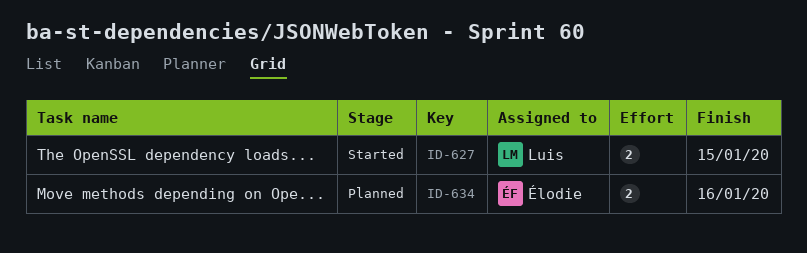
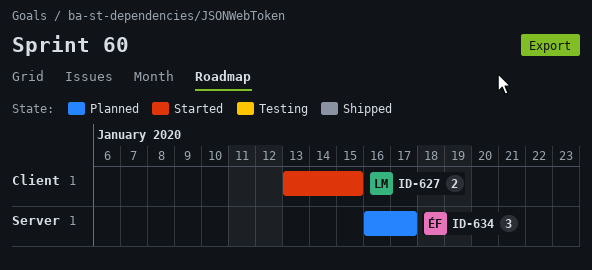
ID-634, estimate: 2 -> 3
ID-634, due: Jan 16 -> Jan 17

